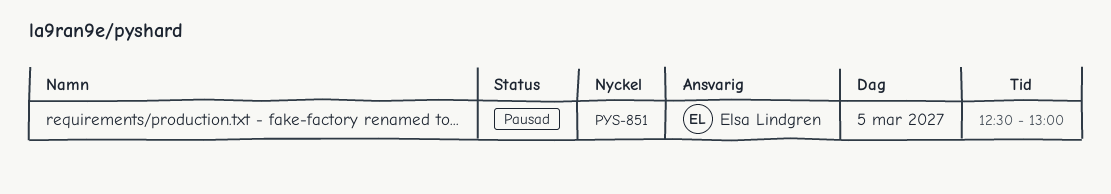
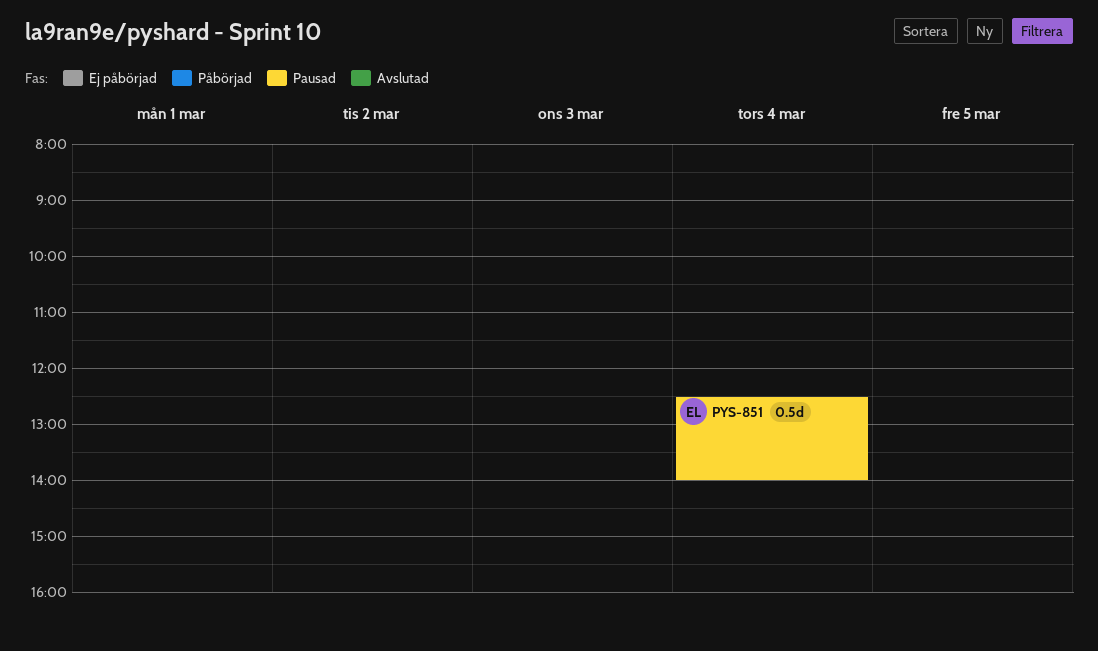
PYS-851, day: Mar 5 -> Mar 4
PYS-851, ends: 13:00 -> 14:00

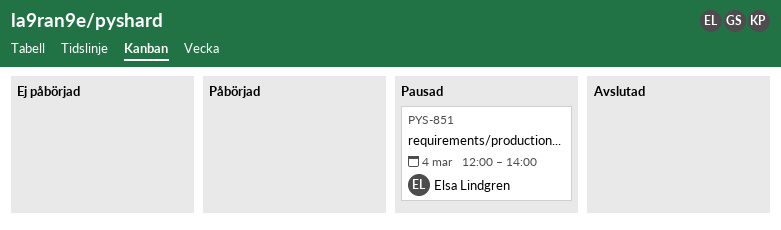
PYS-851, begins: 12:30 -> 12:00

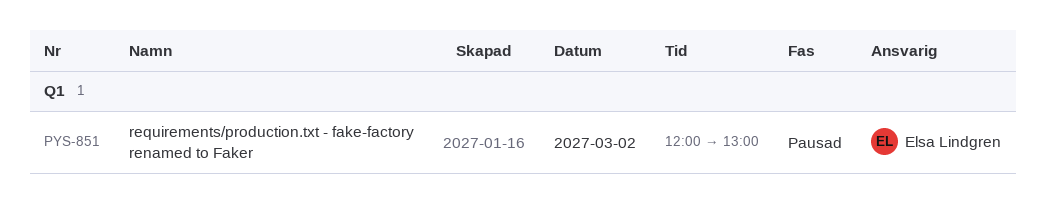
PYS-851, day: Mar 4 -> Mar 2
PYS-851, ends: 14:00 -> 13:00

